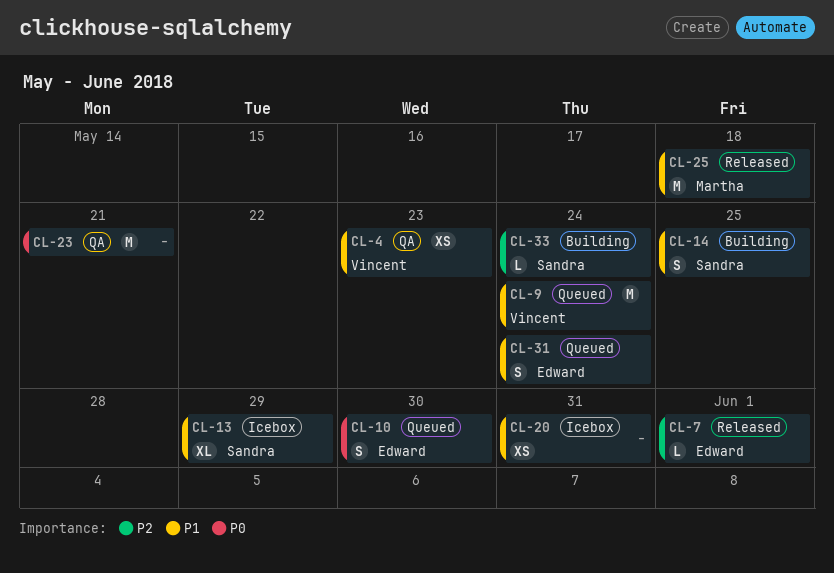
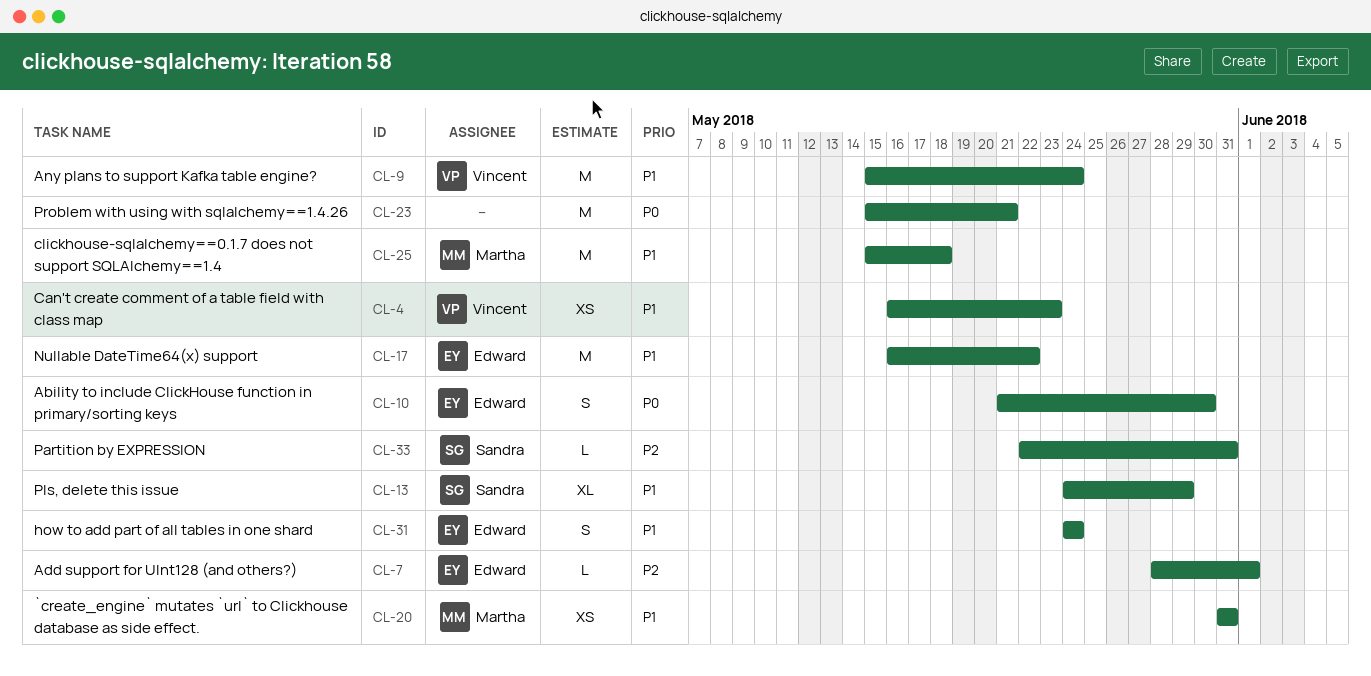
CL-14: present -> none
CL-17: none -> present
CL-20, owner: none -> Martha
CL-33, due: May 24 -> May 31

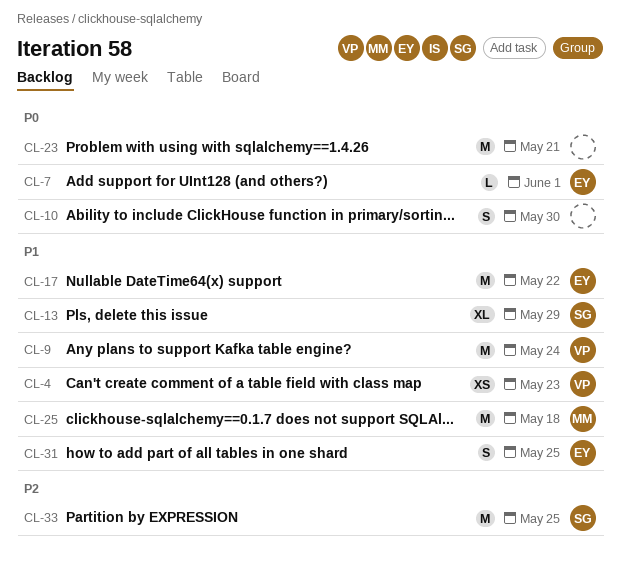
CL-7, priority: P2 -> P0
CL-10, owner: Edward -> none
CL-20: present -> none
CL-31, due: May 24 -> May 25
CL-33, estimate: L -> M
CL-33, due: May 31 -> May 25

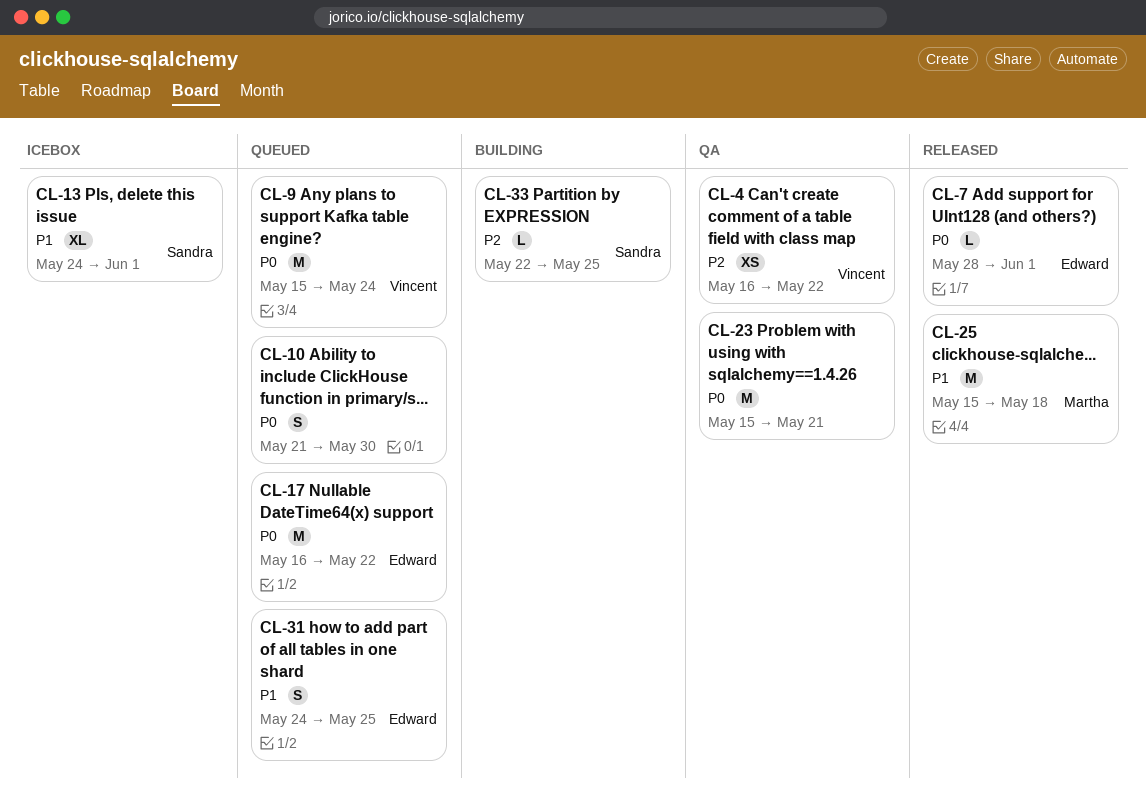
CL-4, priority: P1 -> P2
CL-4, due: May 23 -> May 22
CL-9, priority: P1 -> P0
CL-13, due: May 29 -> Jun 1
CL-17, priority: P1 -> P0
CL-33, estimate: M -> L

